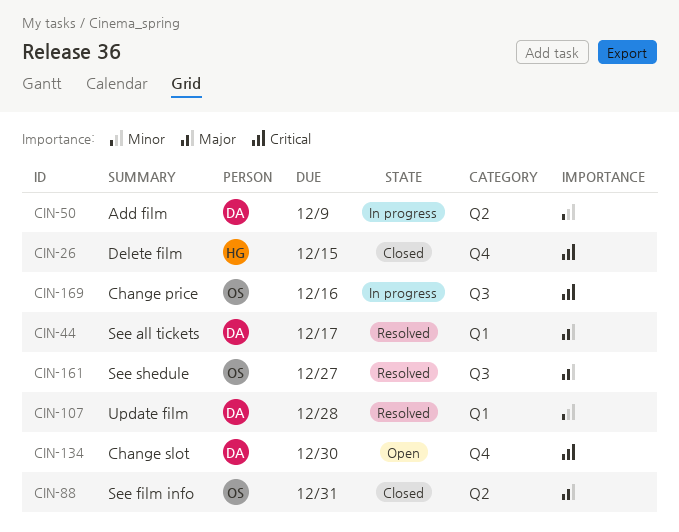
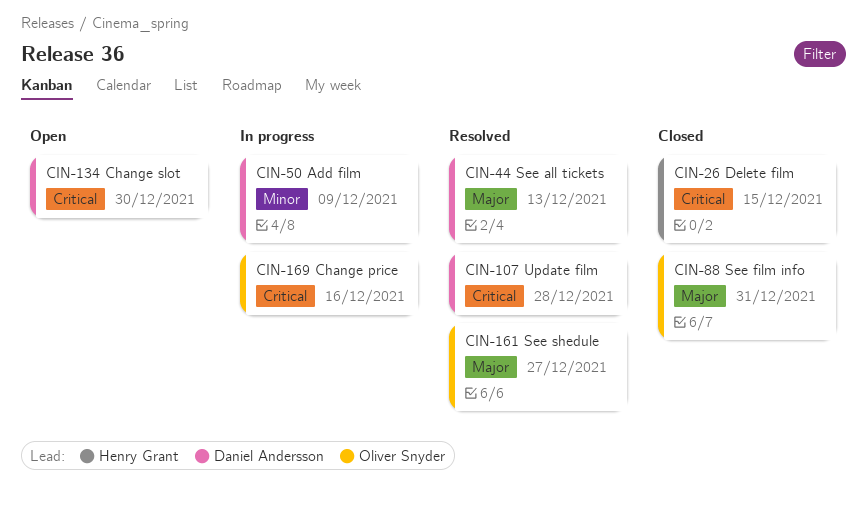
CIN-44, due: Dec 17 -> Dec 13
CIN-107, priority: Minor -> Critical

